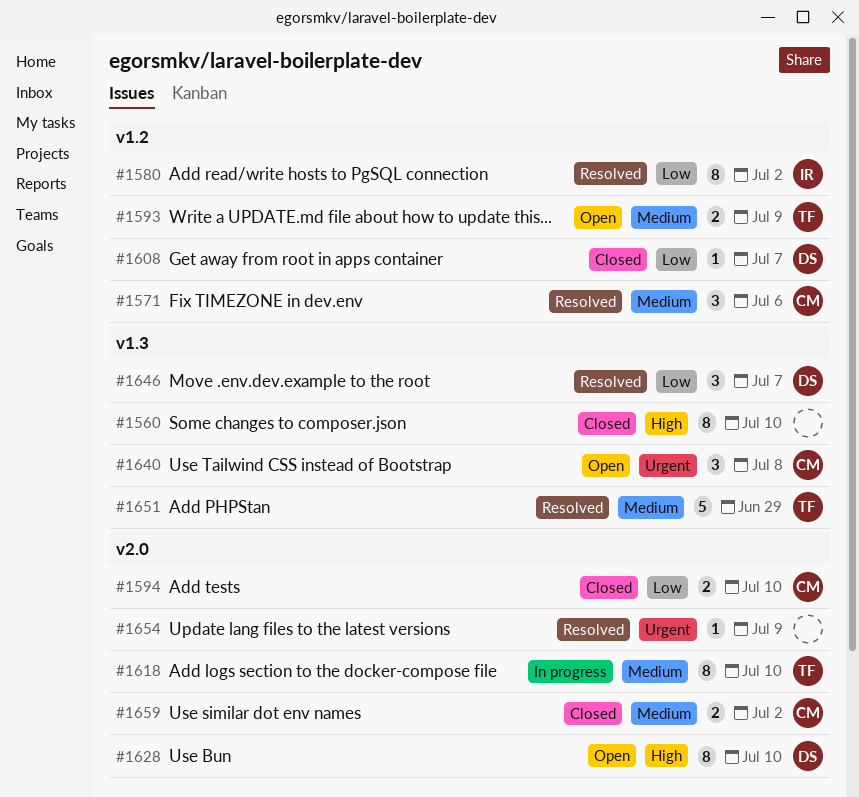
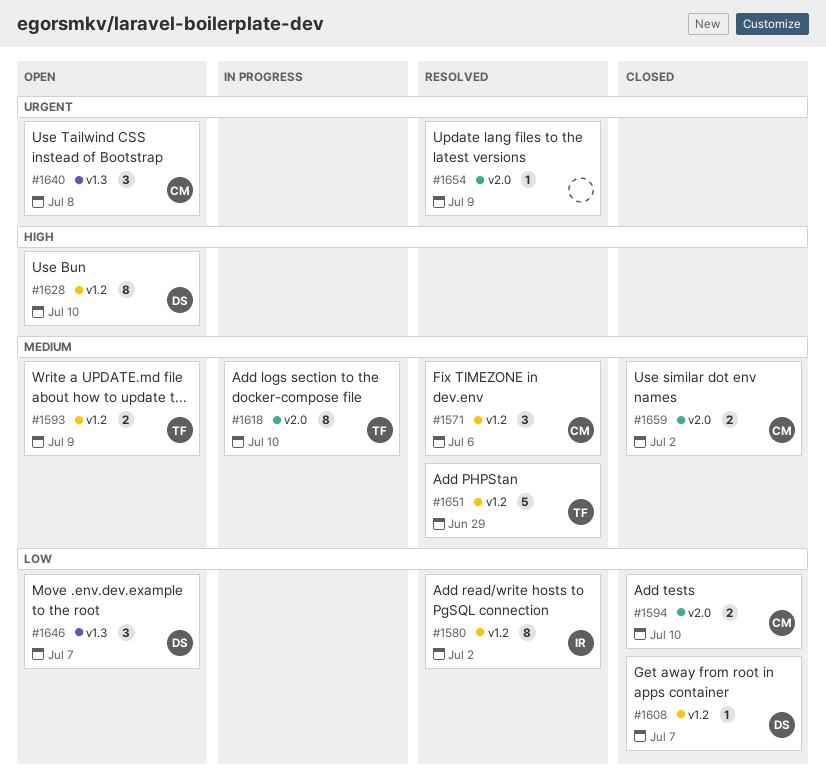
#1560: present -> none
#1628, label: v2.0 -> v1.2
#1646, status: Resolved -> Open
#1651, label: v1.3 -> v1.2

